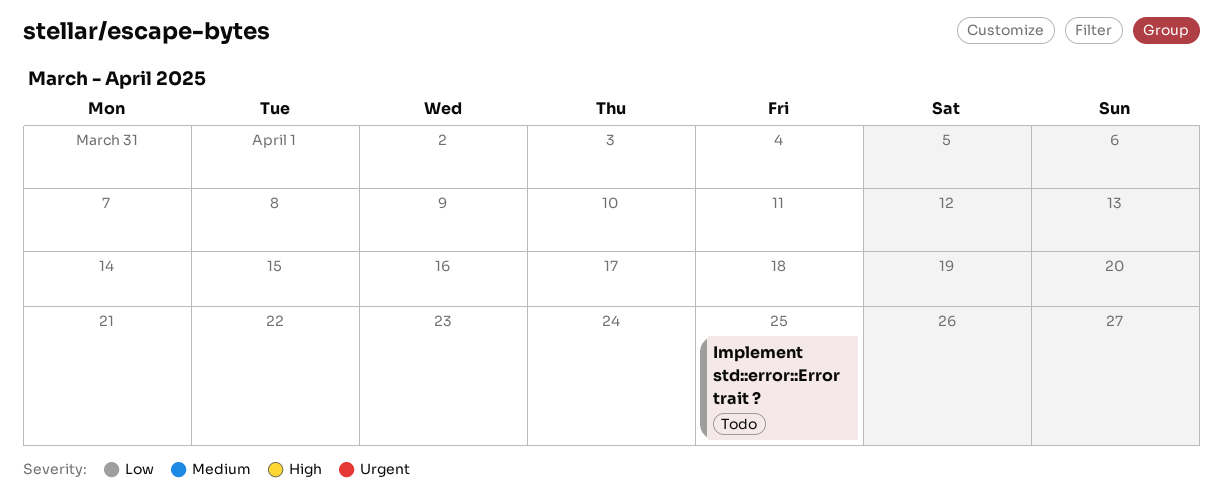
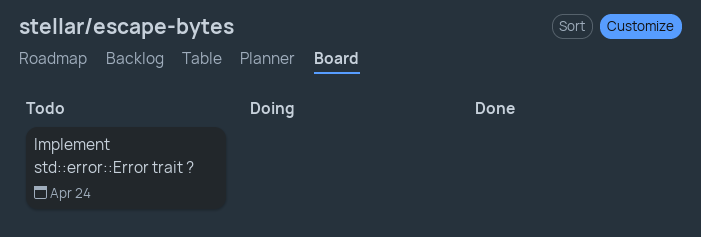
Implement std::error::Error trait ?, due: Apr 25 -> Apr 24

